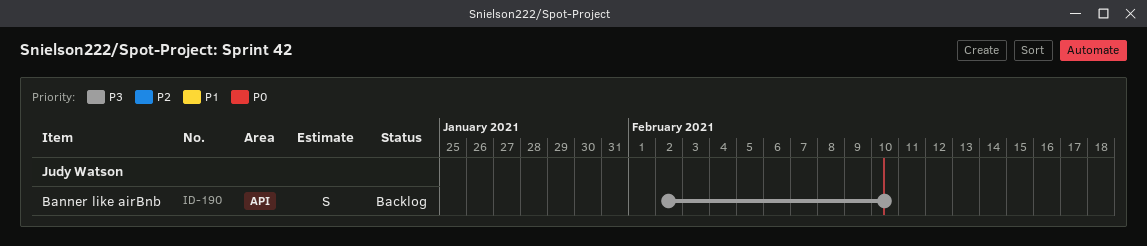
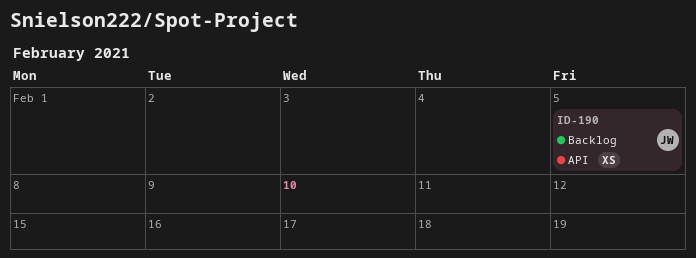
ID-190, estimate: S -> XS
ID-190, due: Feb 10 -> Feb 5

